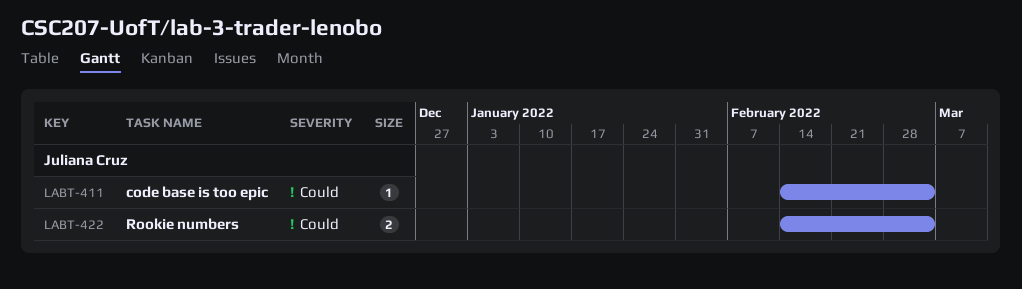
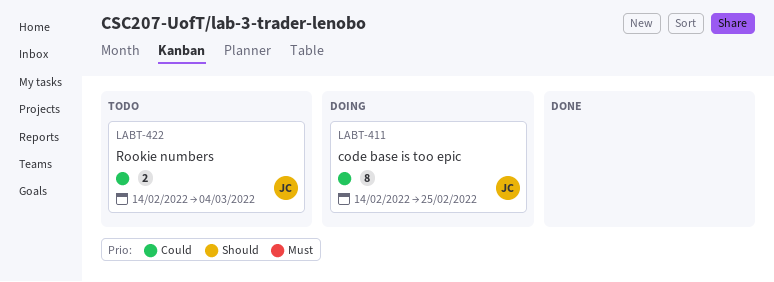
LABT-411, estimate: 1 -> 8
LABT-411, due: Mar 4 -> Feb 25

